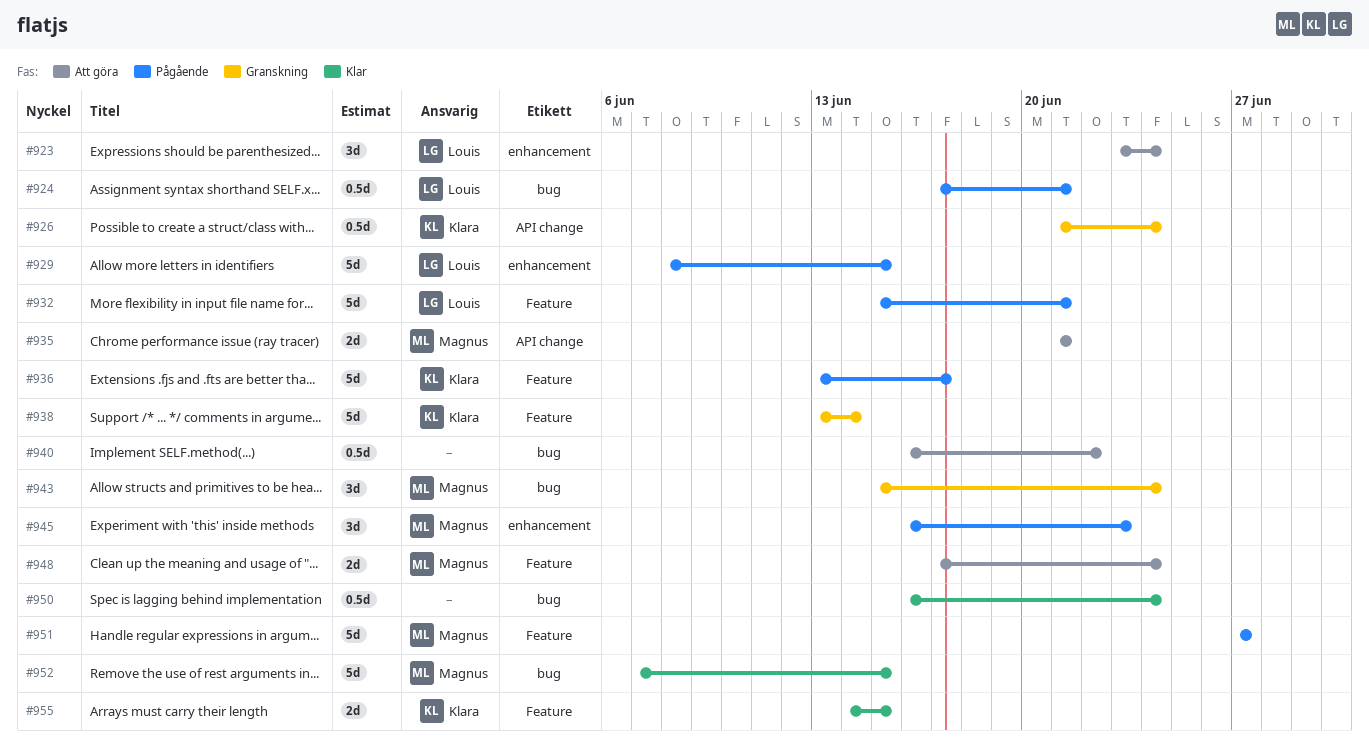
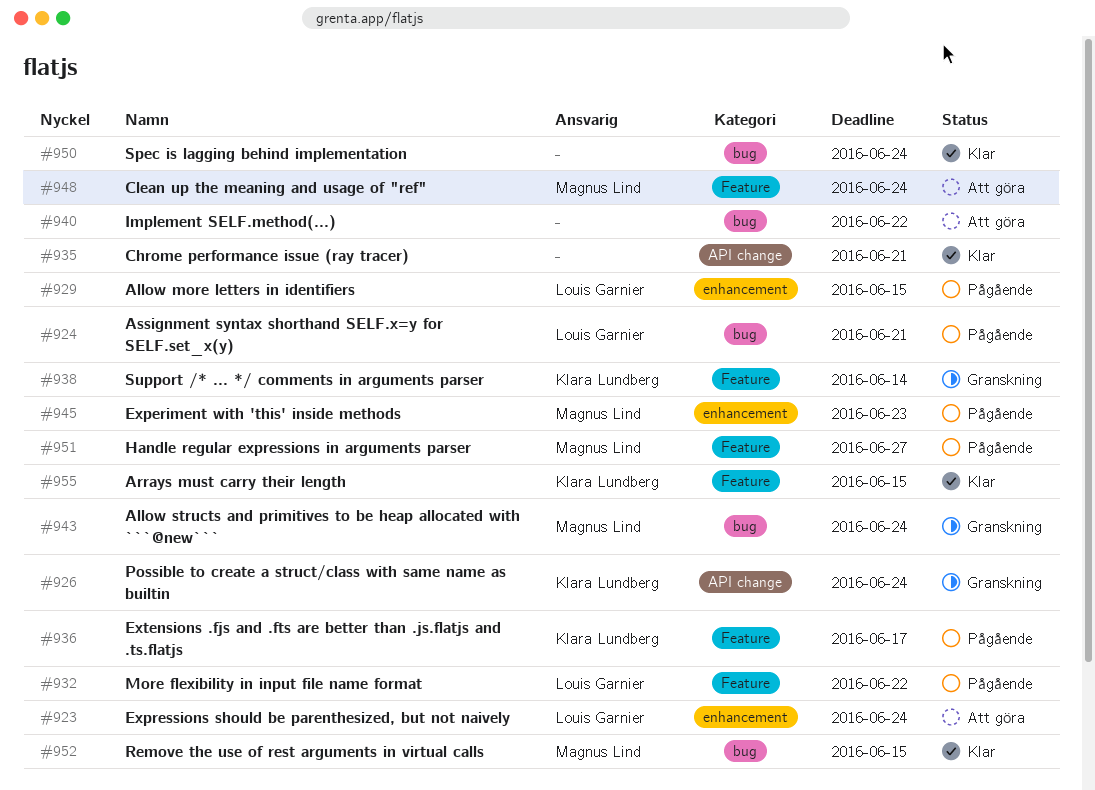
#932, due: Jun 21 -> Jun 22
#935, status: Att göra -> Klar
#935, owner: Magnus Lind -> none

